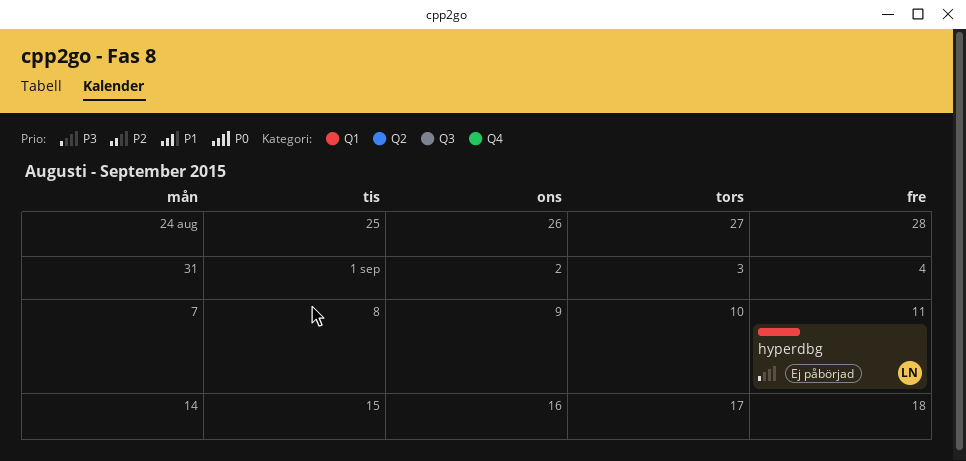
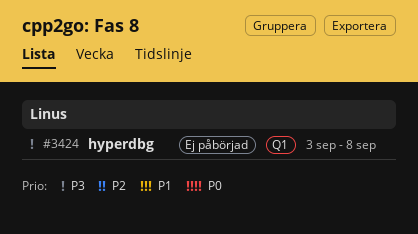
hyperdbg, due: Sep 11 -> Sep 8

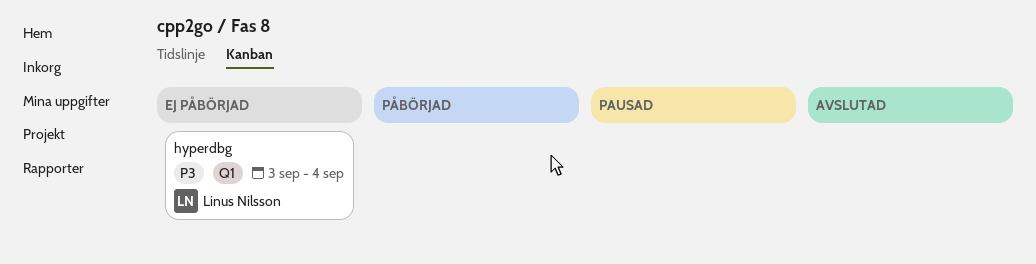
hyperdbg, due: Sep 8 -> Sep 4

